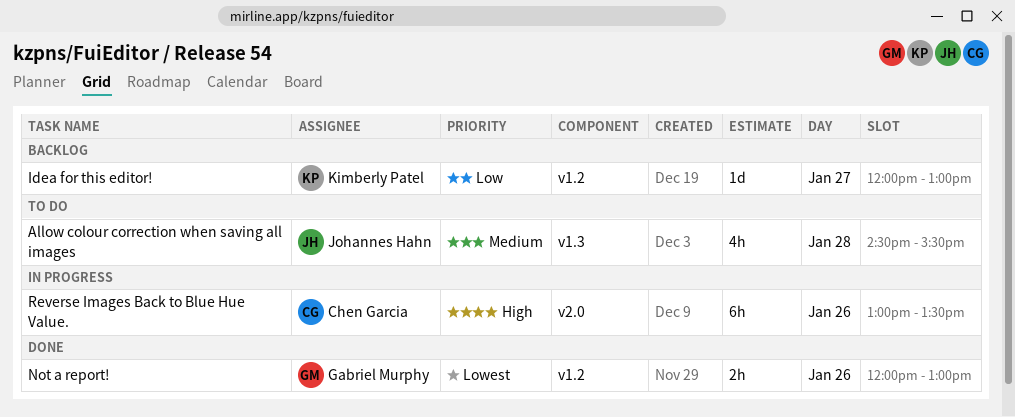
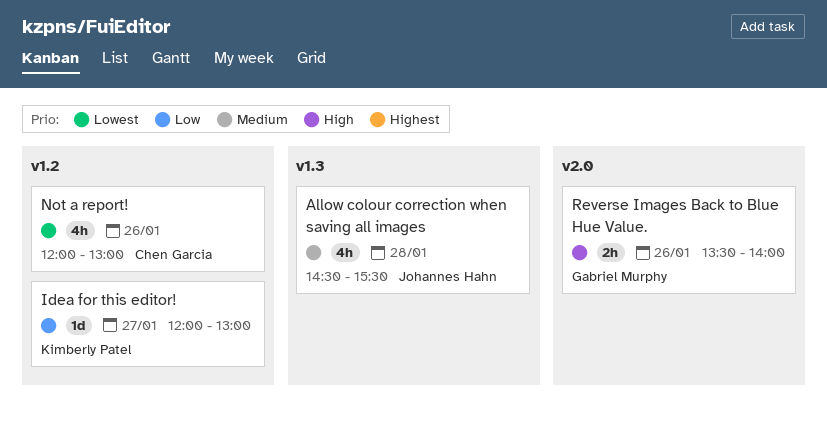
Not a report!, owner: Gabriel Murphy -> Chen Garcia
Not a report!, estimate: 2h -> 4h
Reverse Images Back to Blue Hue Value., owner: Chen Garcia -> Gabriel Murphy
Reverse Images Back to Blue Hue Value., estimate: 6h -> 2h
Reverse Images Back to Blue Hue Value., begins: 13:00 -> 13:30
Reverse Images Back to Blue Hue Value., ends: 13:30 -> 14:00

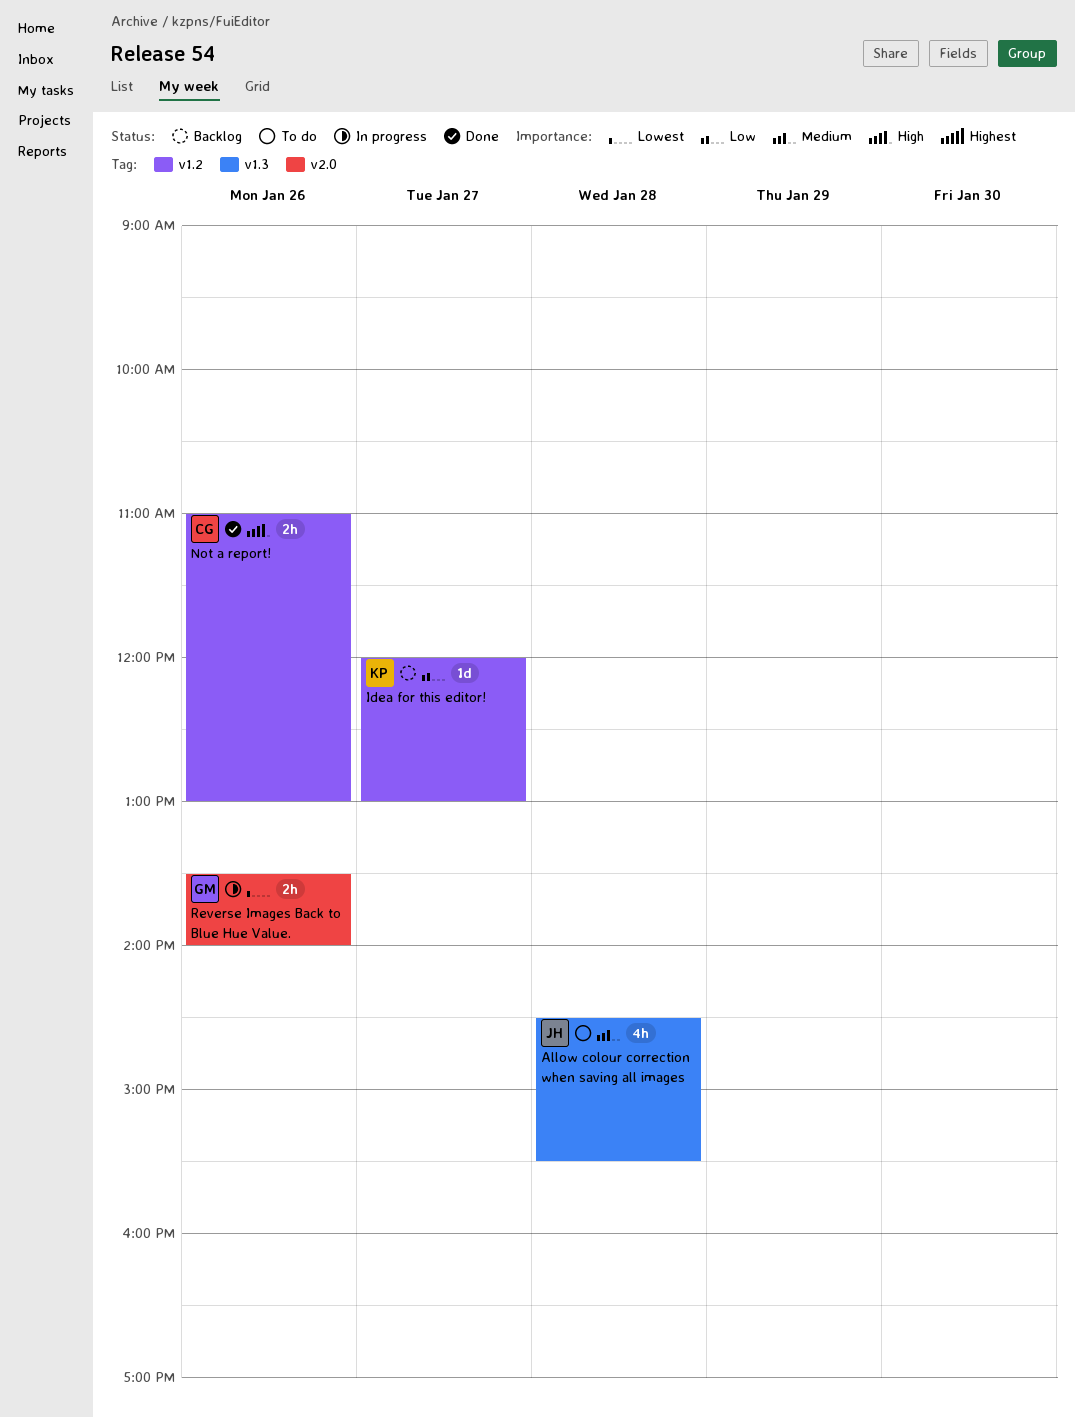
Not a report!, priority: Lowest -> High
Not a report!, estimate: 4h -> 2h
Not a report!, begins: 12:00 -> 11:00
Reverse Images Back to Blue Hue Value., priority: High -> Lowest

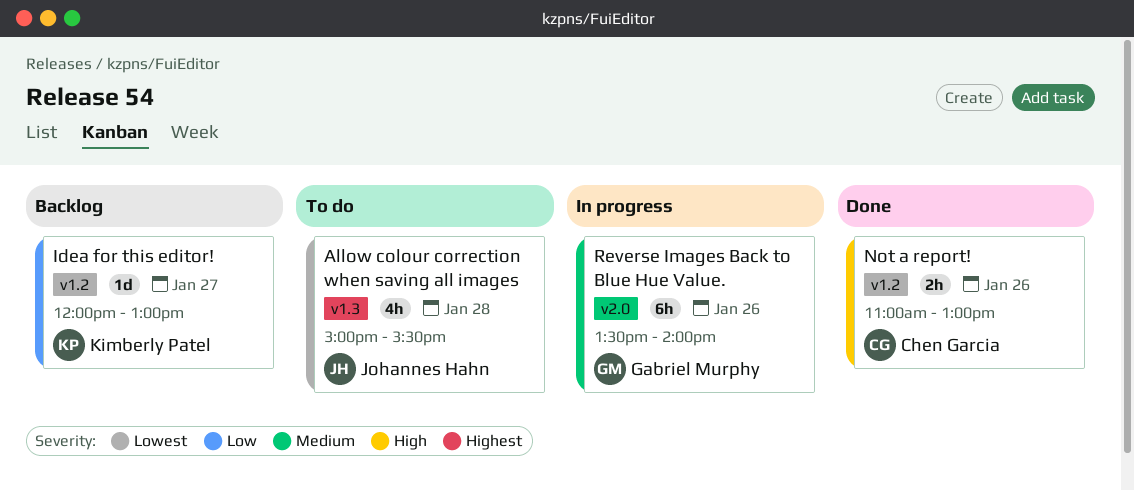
Allow colour correction when saving all images, priority: Medium -> Lowest
Allow colour correction when saving all images, begins: 14:30 -> 15:00
Reverse Images Back to Blue Hue Value., priority: Lowest -> Medium
Reverse Images Back to Blue Hue Value., estimate: 2h -> 6h

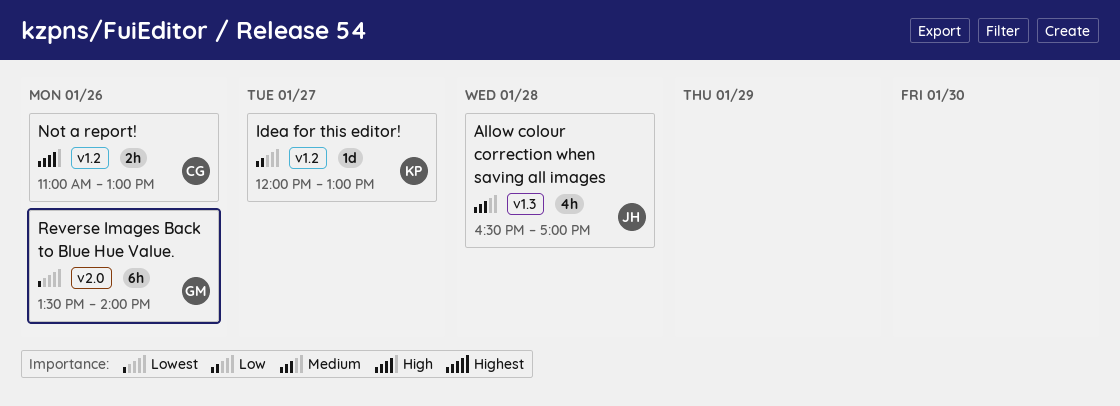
Allow colour correction when saving all images, priority: Lowest -> Medium
Allow colour correction when saving all images, begins: 15:00 -> 16:30
Allow colour correction when saving all images, ends: 15:30 -> 17:00
Reverse Images Back to Blue Hue Value., priority: Medium -> Lowest

